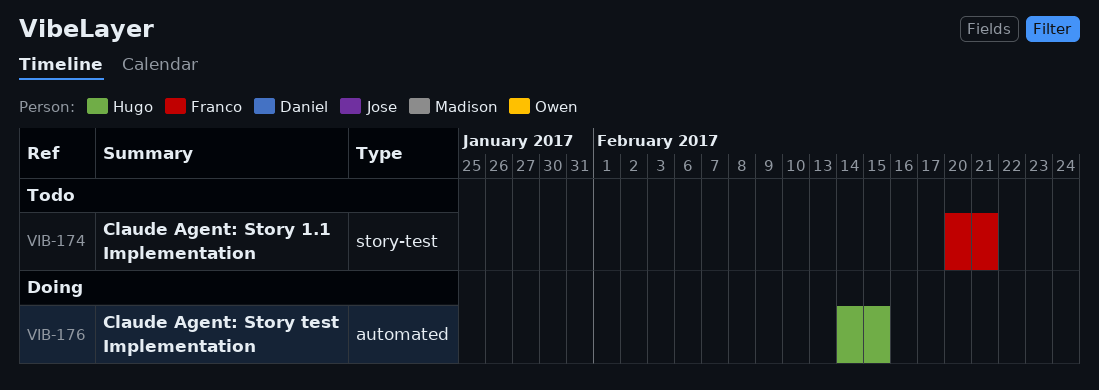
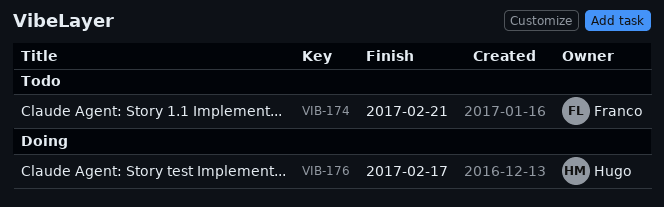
VIB-176, due: Feb 15 -> Feb 17

